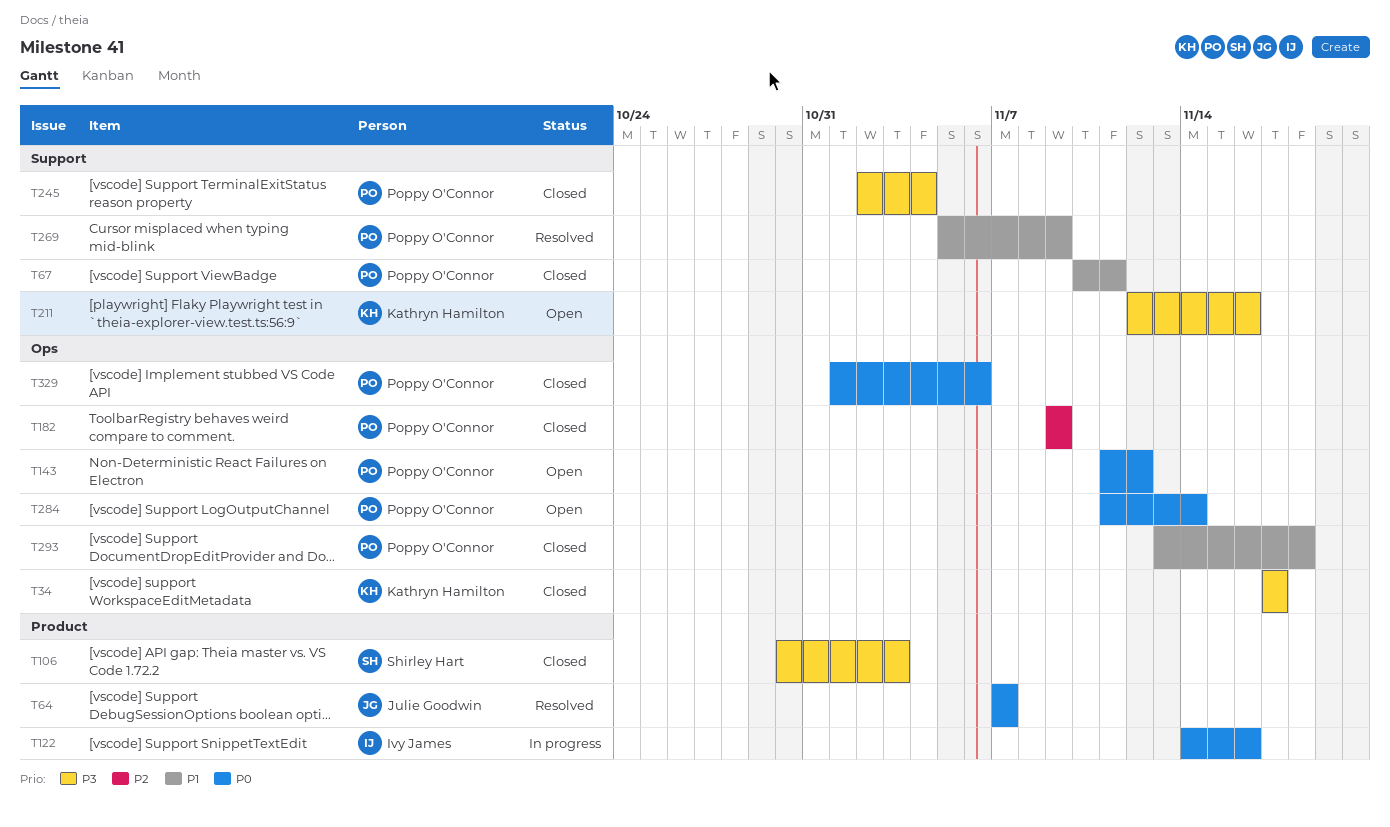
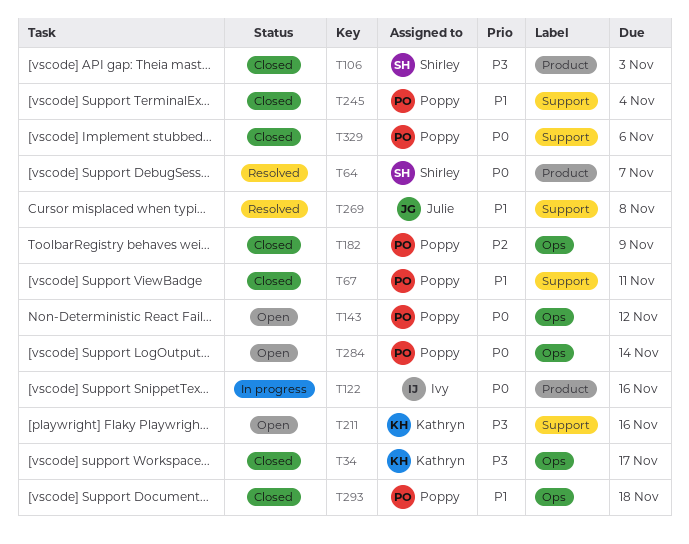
T64, owner: Julie Goodwin -> Shirley Hart
T245, priority: P3 -> P1
T269, owner: Poppy O'Connor -> Julie Goodwin
T269, due: Nov 9 -> Nov 8
T329, label: Ops -> Support

